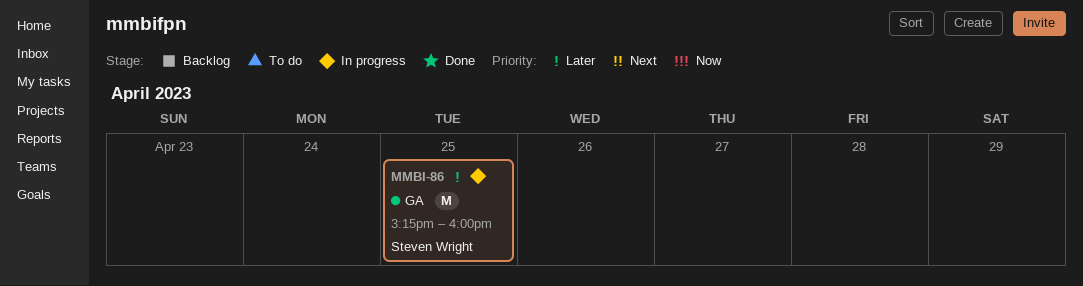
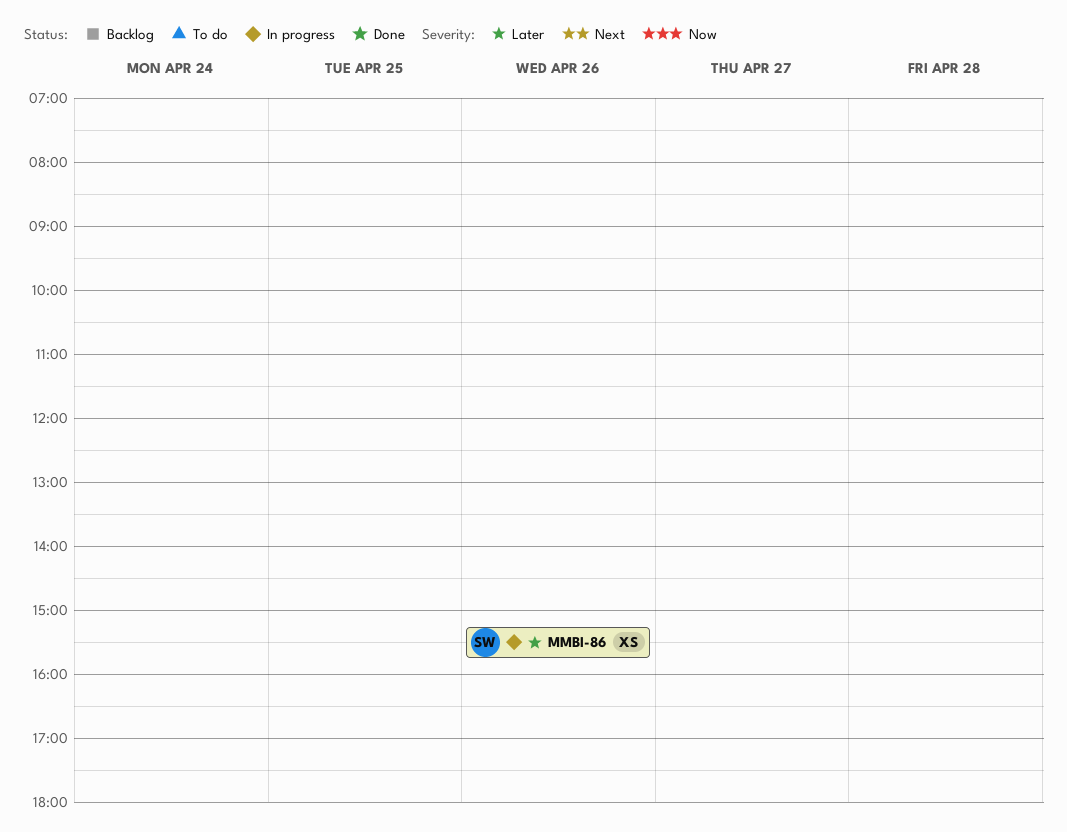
MMBI-86, estimate: M -> XS
MMBI-86, day: Apr 25 -> Apr 26
MMBI-86, ends: 16:00 -> 15:45

